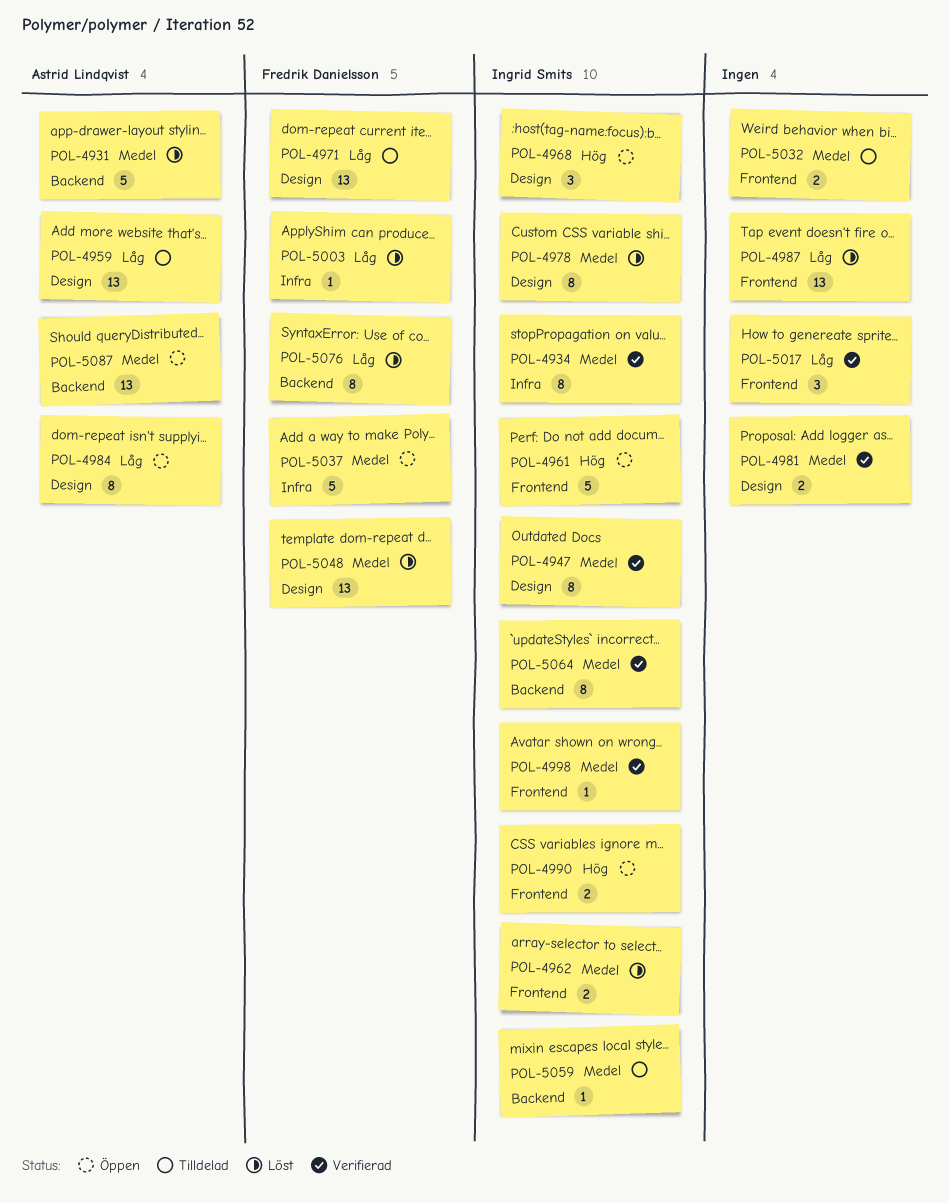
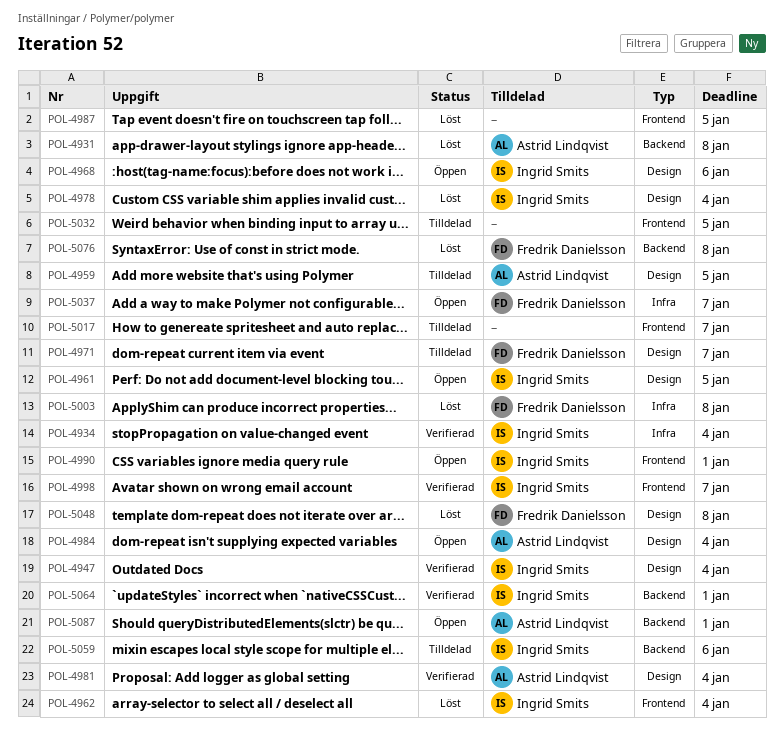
POL-4961, label: Frontend -> Design
POL-4981, owner: none -> Astrid Lindqvist
POL-5017, status: Verifierad -> Tilldelad

